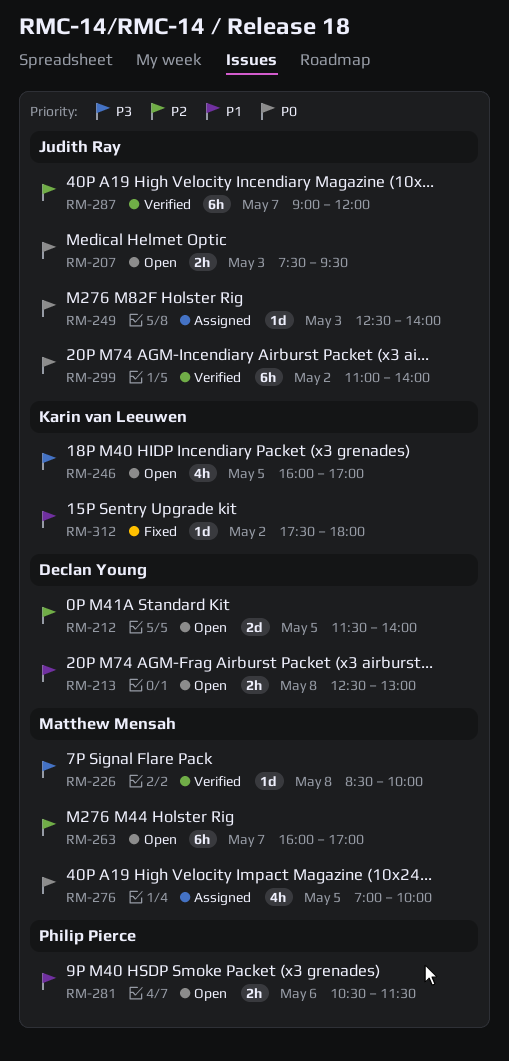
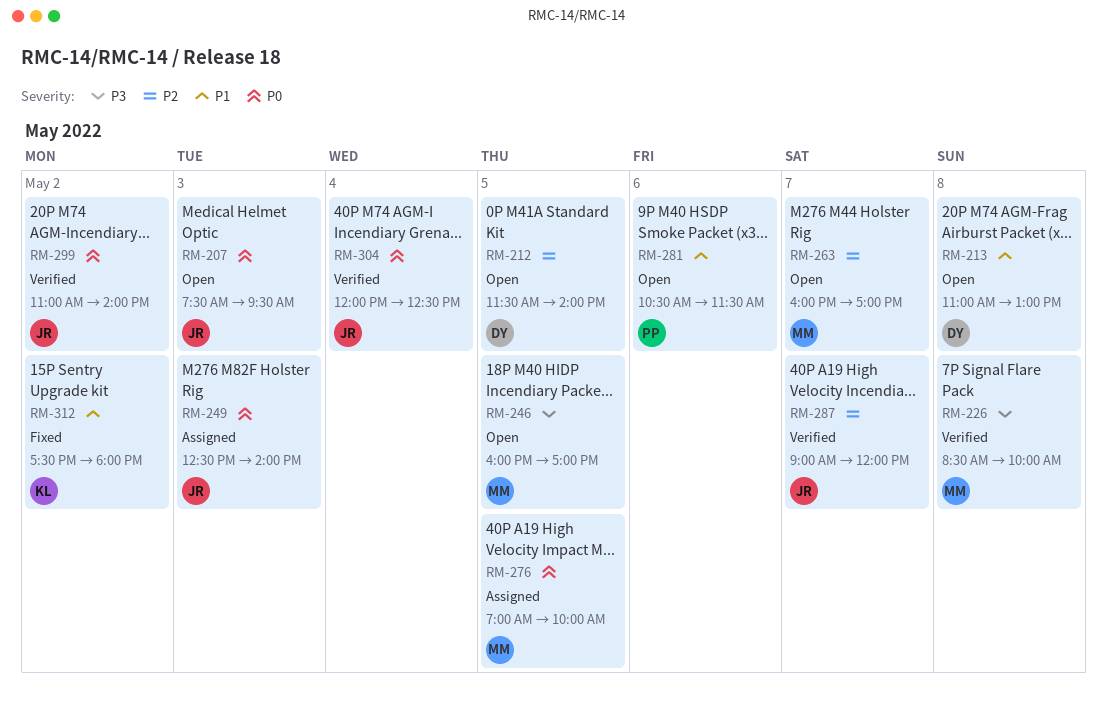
RM-213, begins: 12:30 -> 11:00
RM-246, owner: Karin van Leeuwen -> Matthew Mensah
RM-304: none -> present

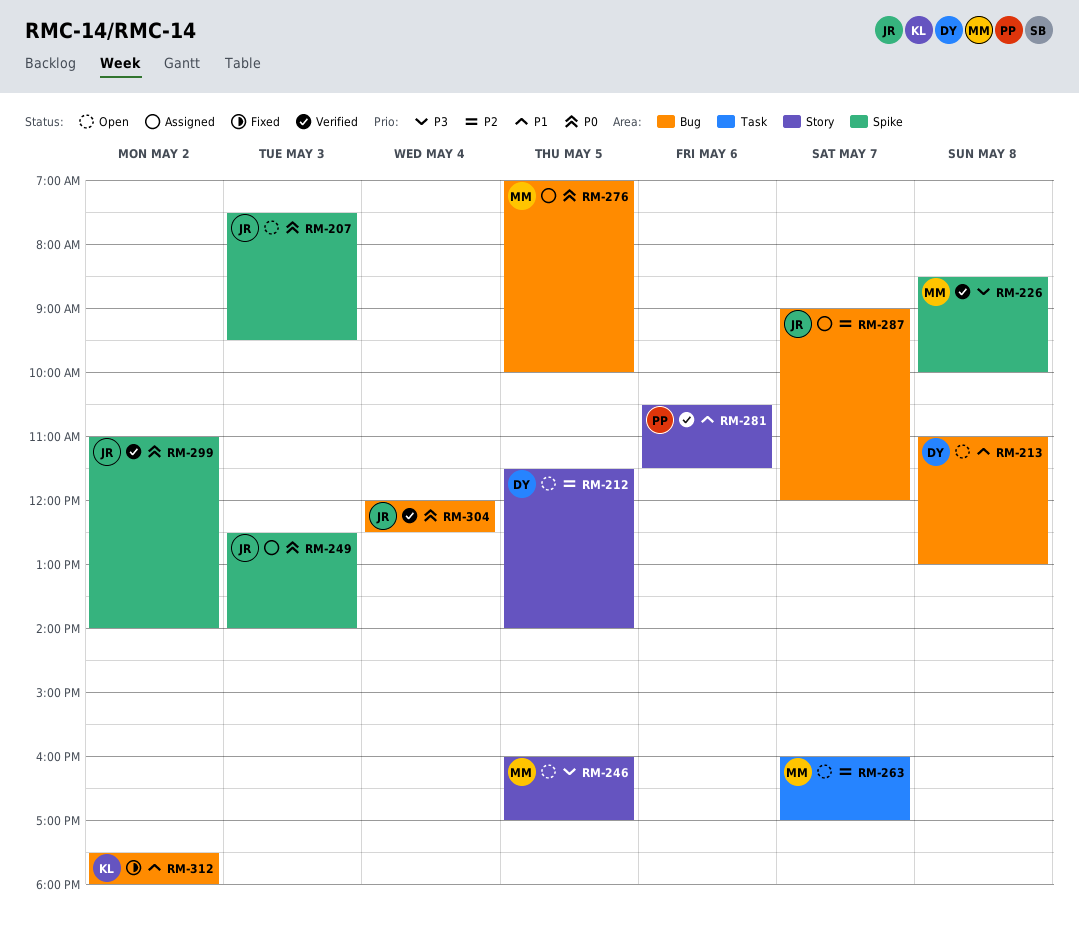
RM-281, status: Open -> Verified
RM-287, status: Verified -> Assigned

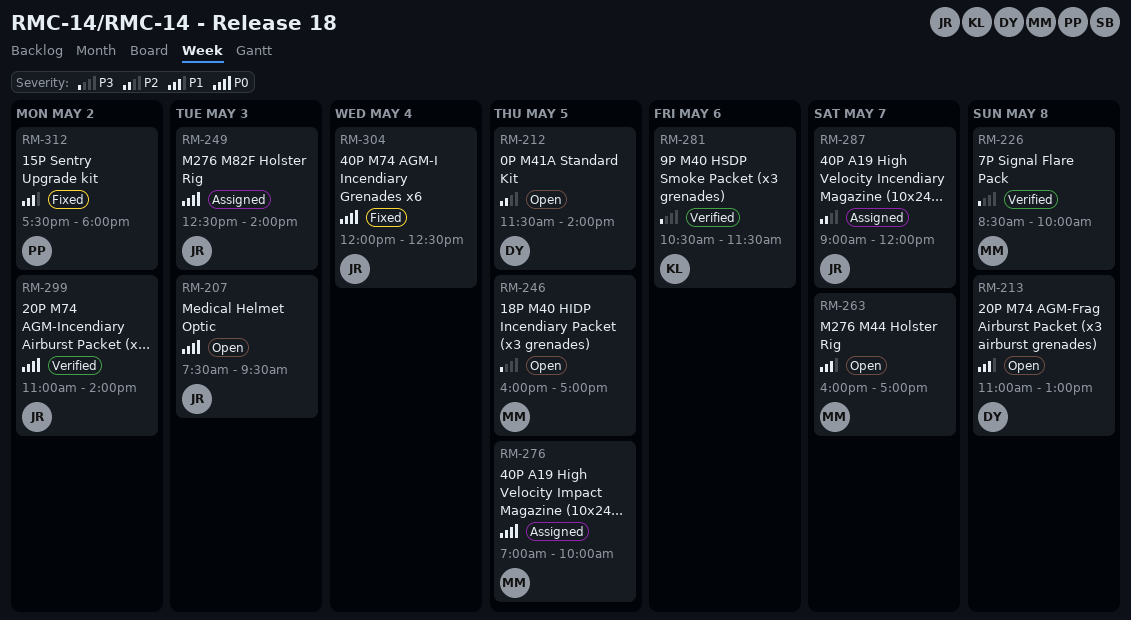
RM-263, priority: P2 -> P1
RM-281, owner: PP -> KL
RM-281, priority: P1 -> P3
RM-304, status: Verified -> Fixed
RM-312, owner: KL -> PP

